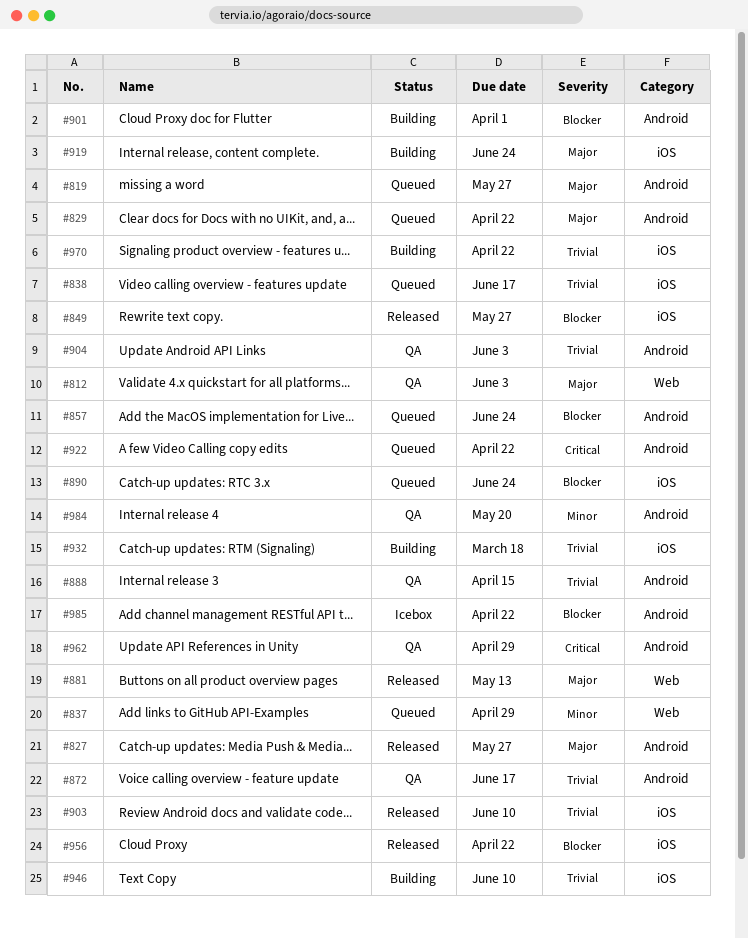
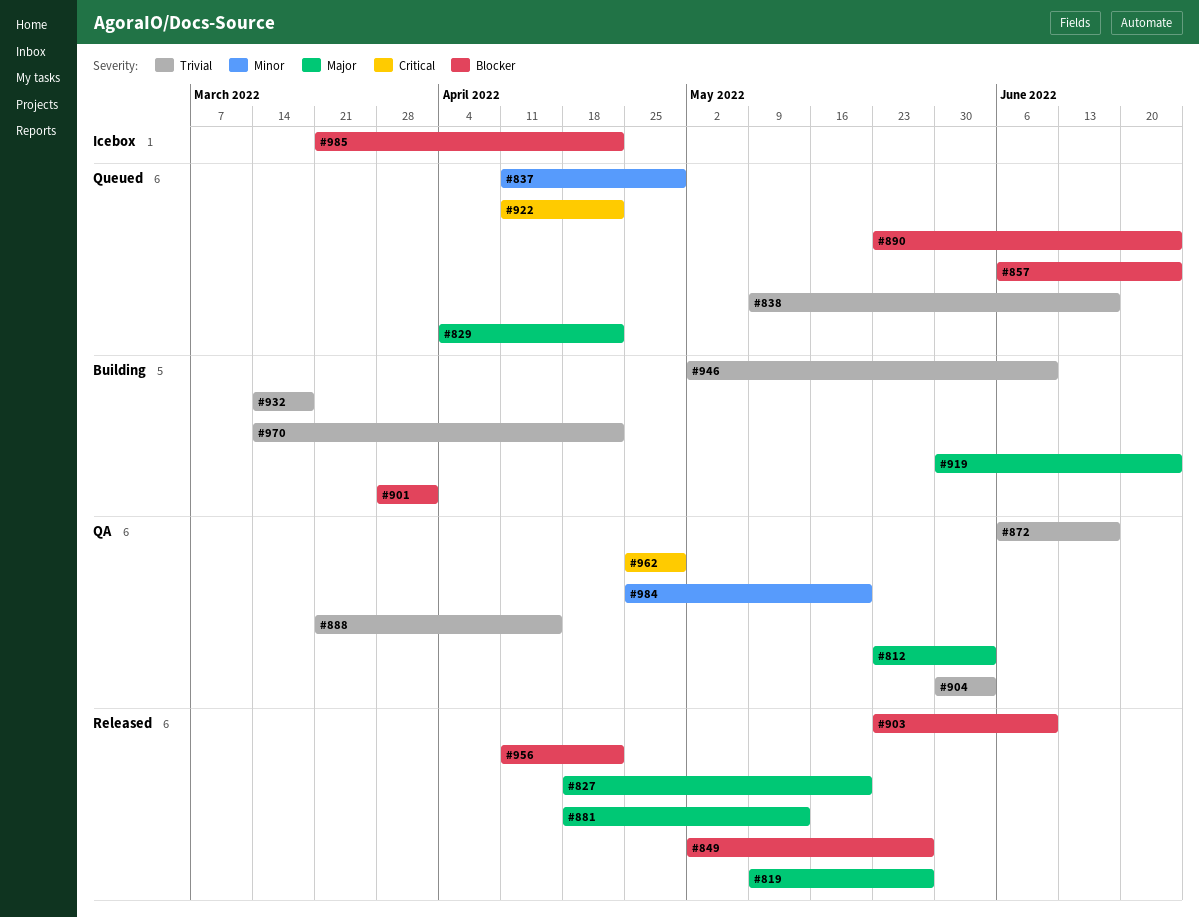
#819, status: Queued -> Released
#827, due: May 27 -> May 20
#903, priority: Trivial -> Blocker

